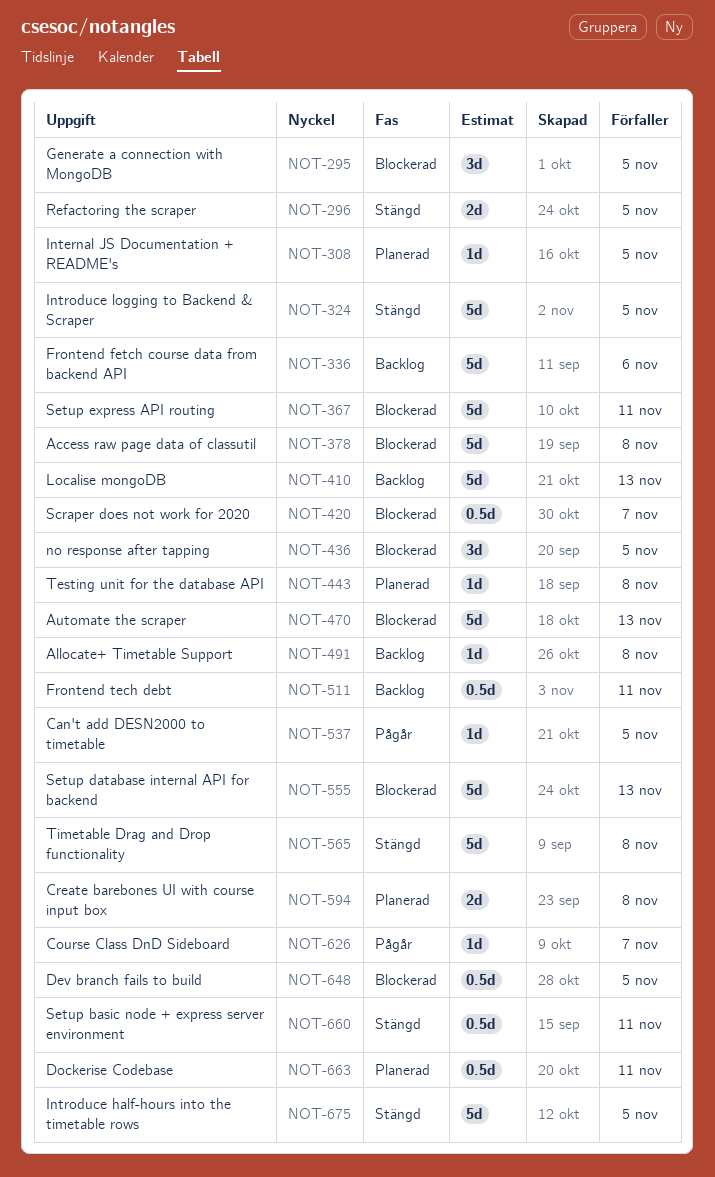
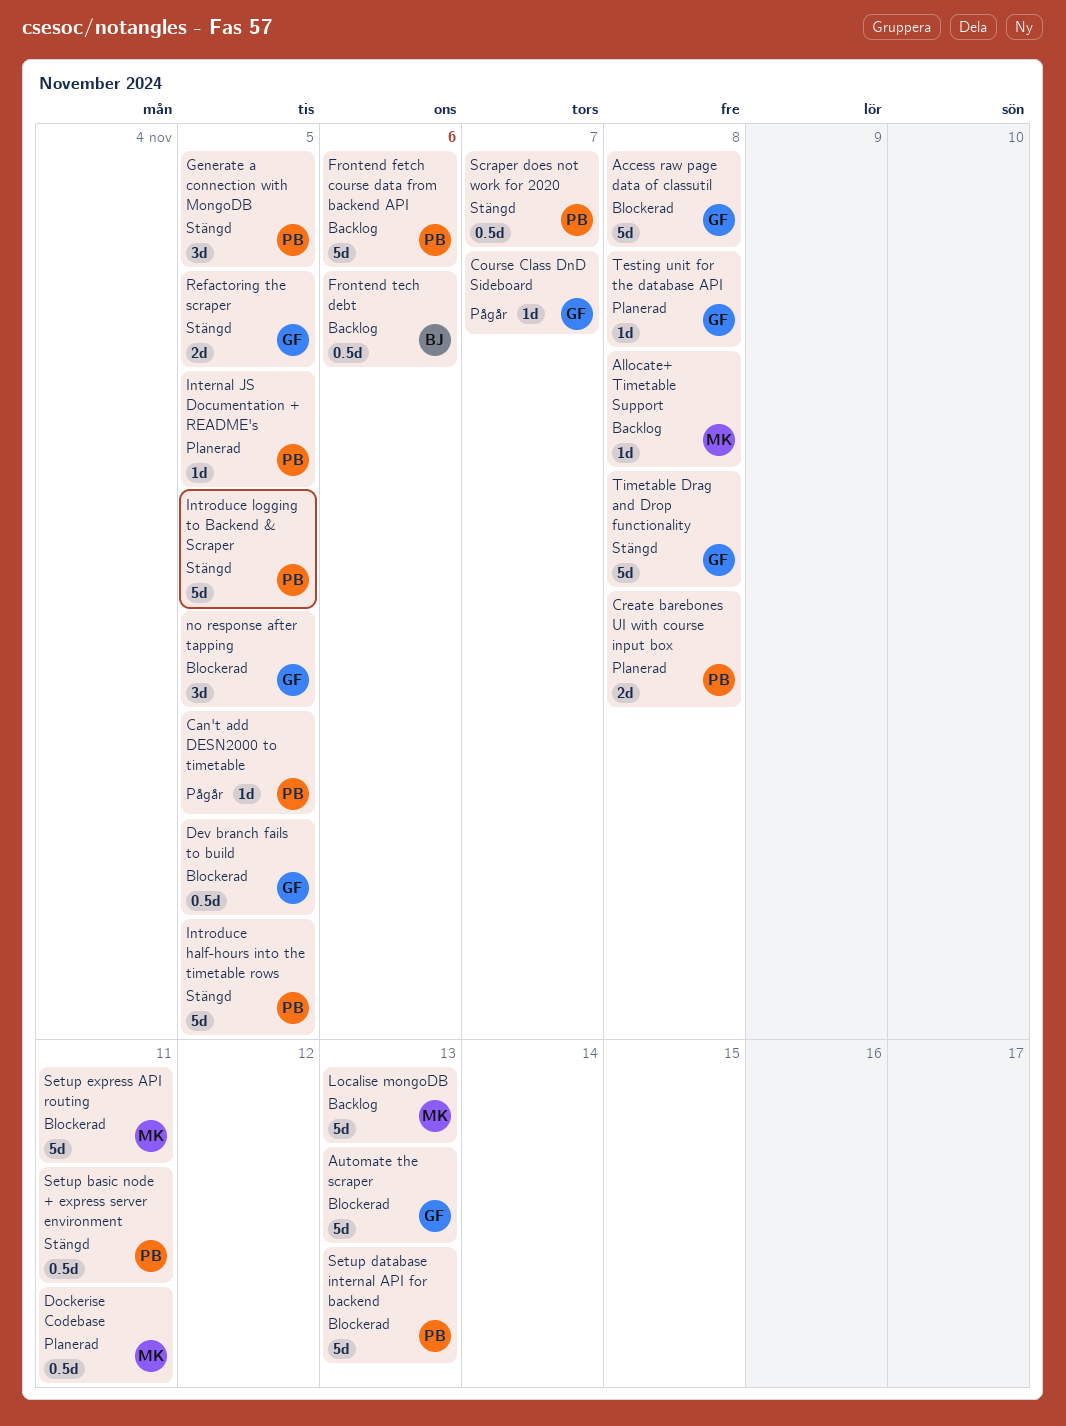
Frontend tech debt, due: Nov 11 -> Nov 6
Generate a connection with MongoDB, status: Blockerad -> Stängd
Scraper does not work for 2020, status: Blockerad -> Stängd

